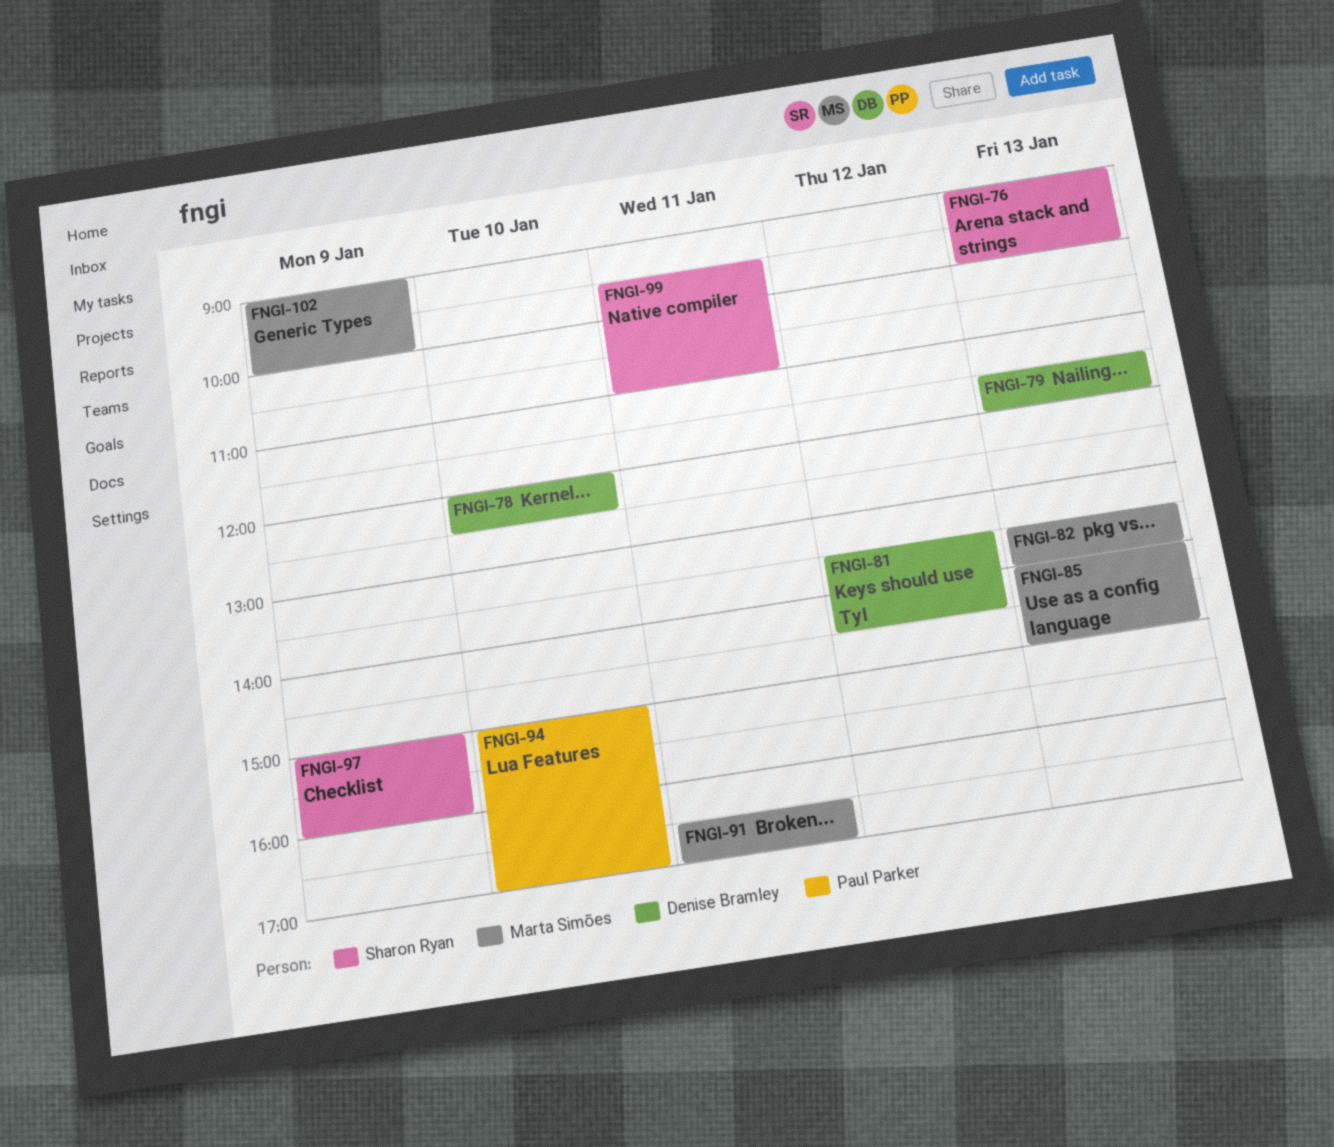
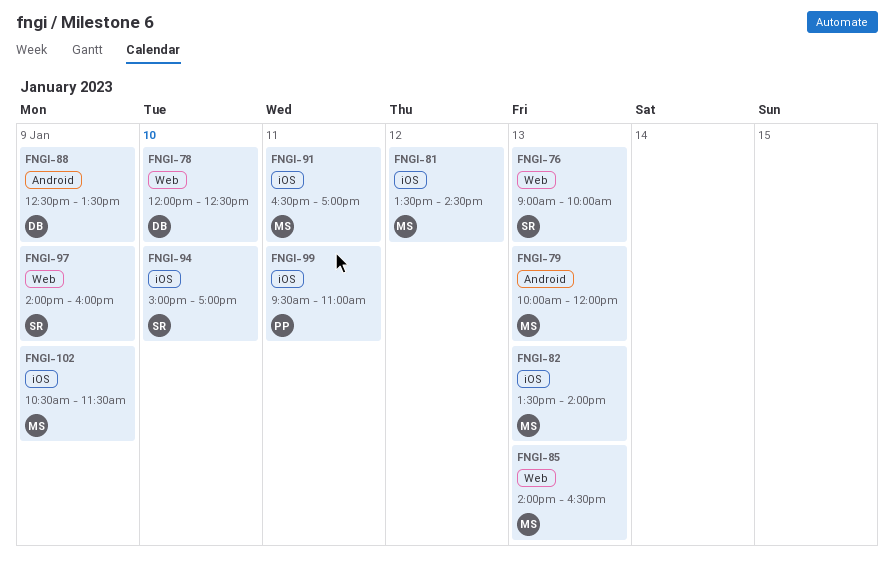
FNGI-79, owner: Denise Bramley -> Marta Simões
FNGI-79, begins: 11:30 -> 10:00
FNGI-81, owner: Denise Bramley -> Marta Simões
FNGI-85, ends: 15:00 -> 16:30
FNGI-88: none -> present
FNGI-94, owner: Paul Parker -> Sharon Ryan
FNGI-97, begins: 15:00 -> 14:00
FNGI-99, owner: Sharon Ryan -> Paul Parker
FNGI-102, begins: 09:00 -> 10:30
FNGI-102, ends: 10:00 -> 11:30

